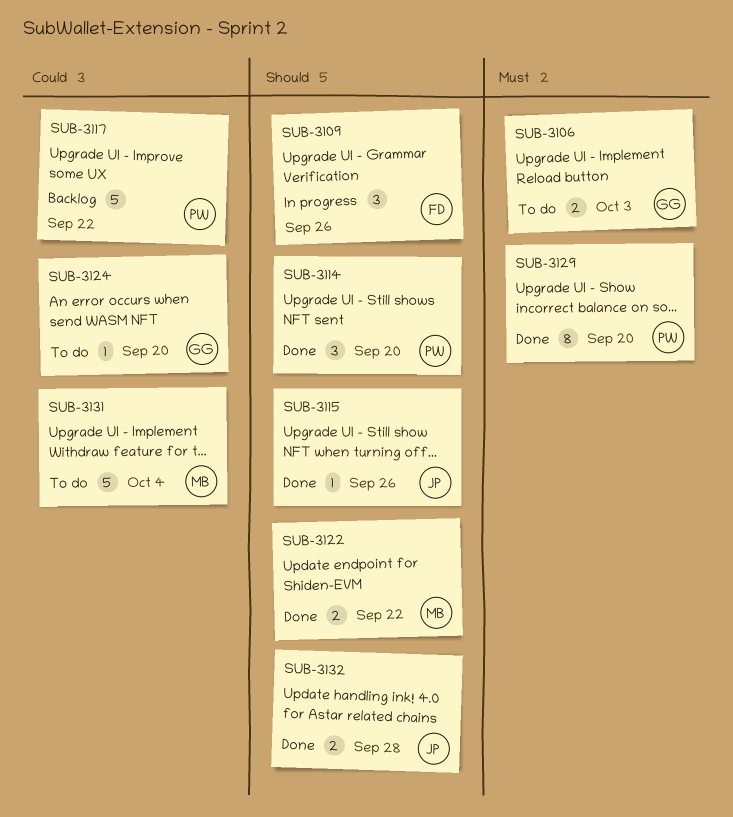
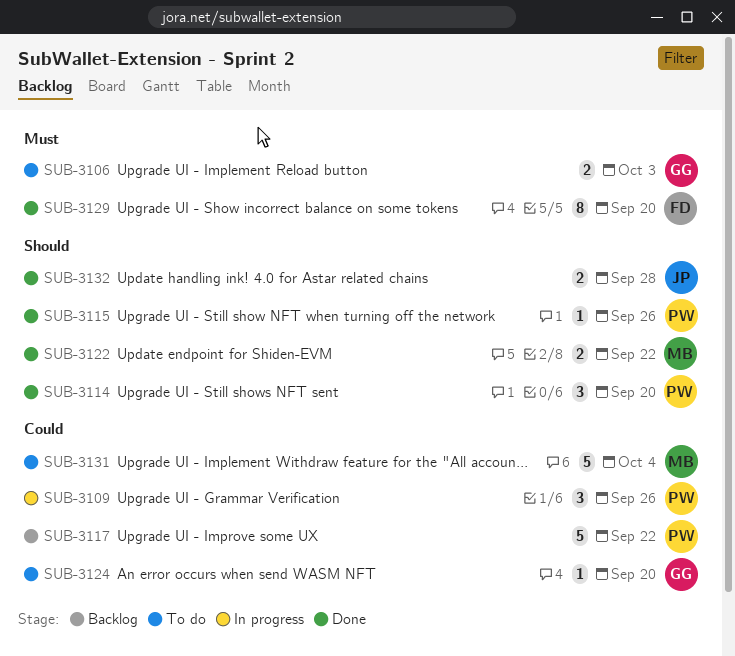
SUB-3109, owner: FD -> PW
SUB-3109, priority: Should -> Could
SUB-3115, owner: JP -> PW
SUB-3129, owner: PW -> FD

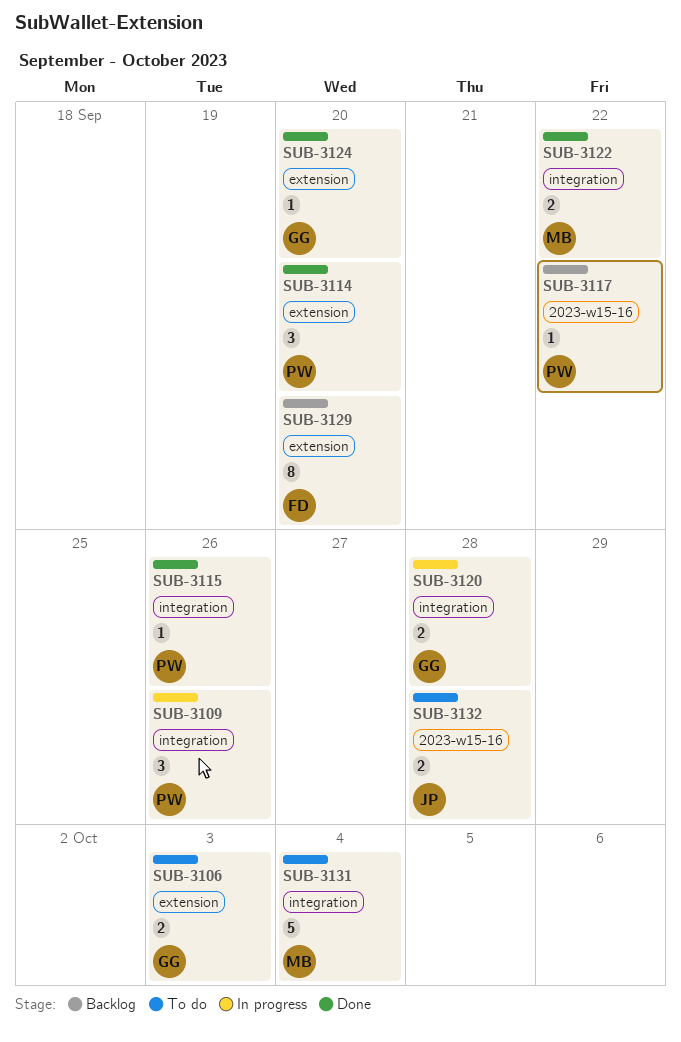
SUB-3117, estimate: 5 -> 1
SUB-3120: none -> present
SUB-3124, status: To do -> Done
SUB-3129, status: Done -> Backlog
SUB-3132, status: Done -> To do

